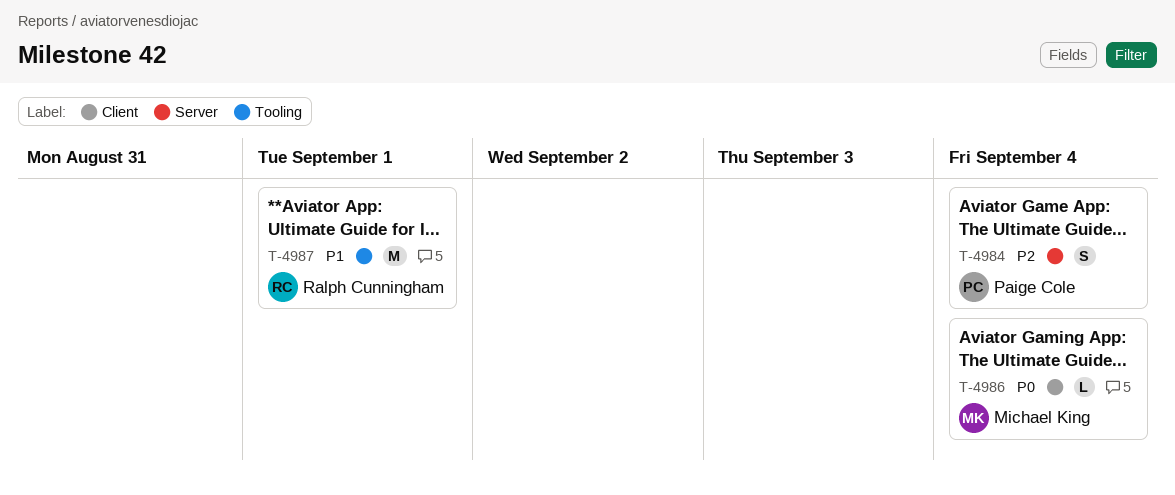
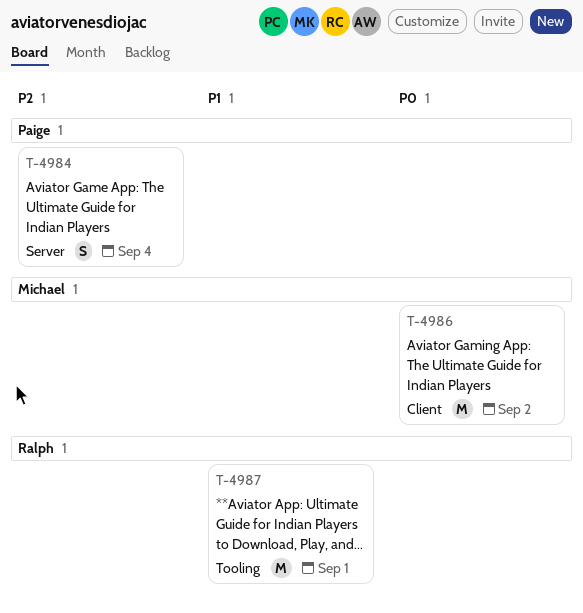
T-4986, estimate: L -> M
T-4986, due: Sep 4 -> Sep 2

